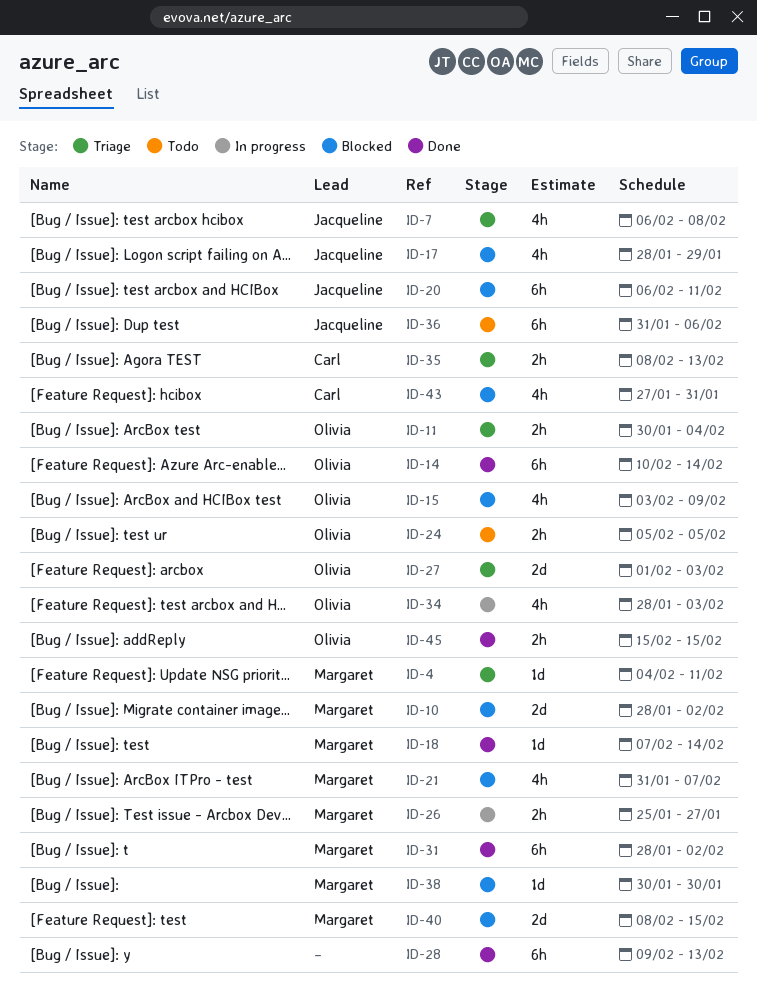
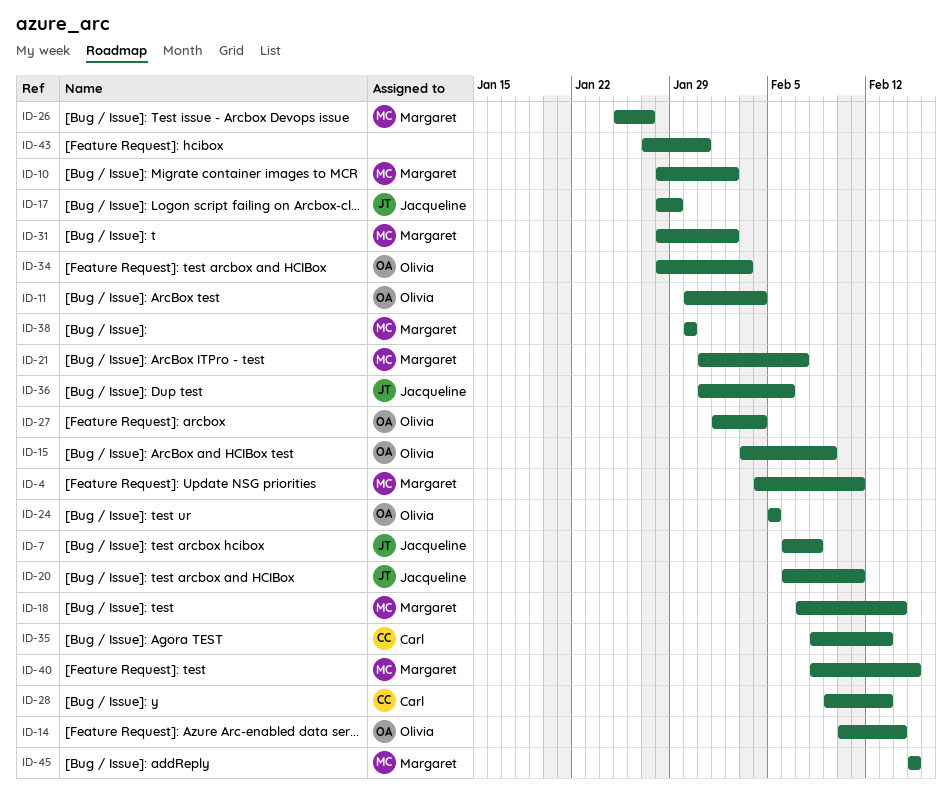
ID-27, due: Feb 3 -> Feb 4
ID-28, owner: none -> Carl
ID-43, owner: Carl -> none
ID-45, owner: Olivia -> Margaret

